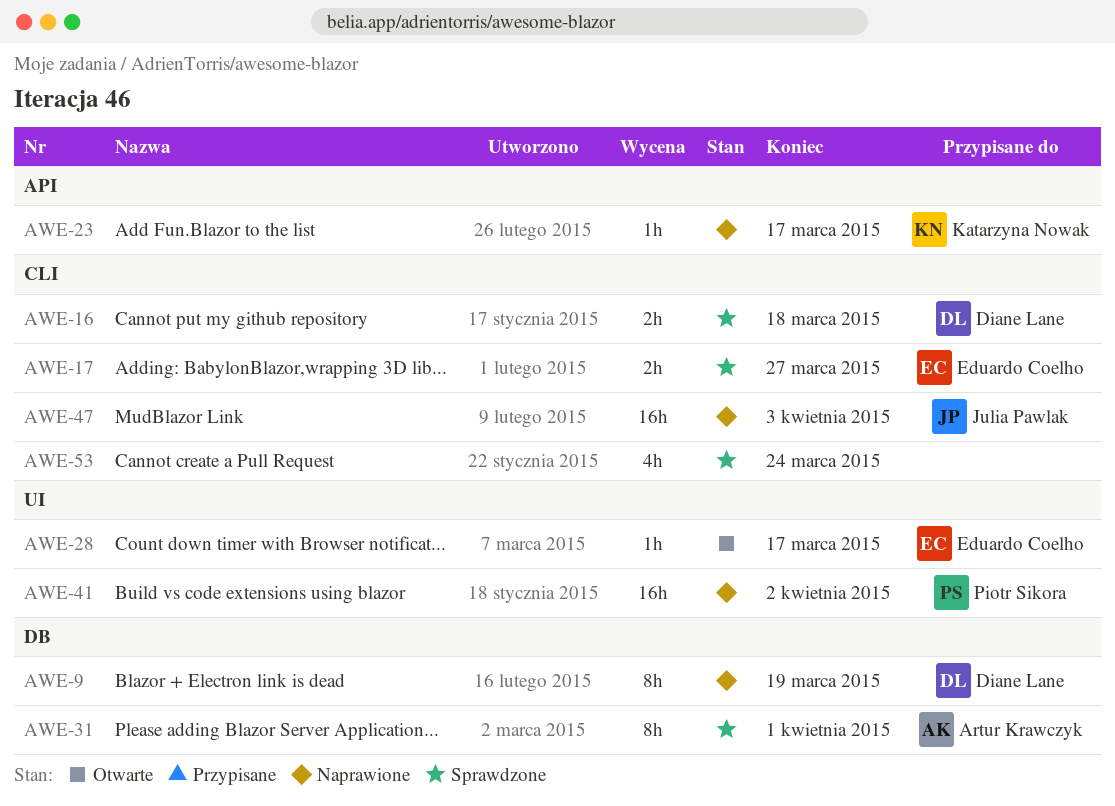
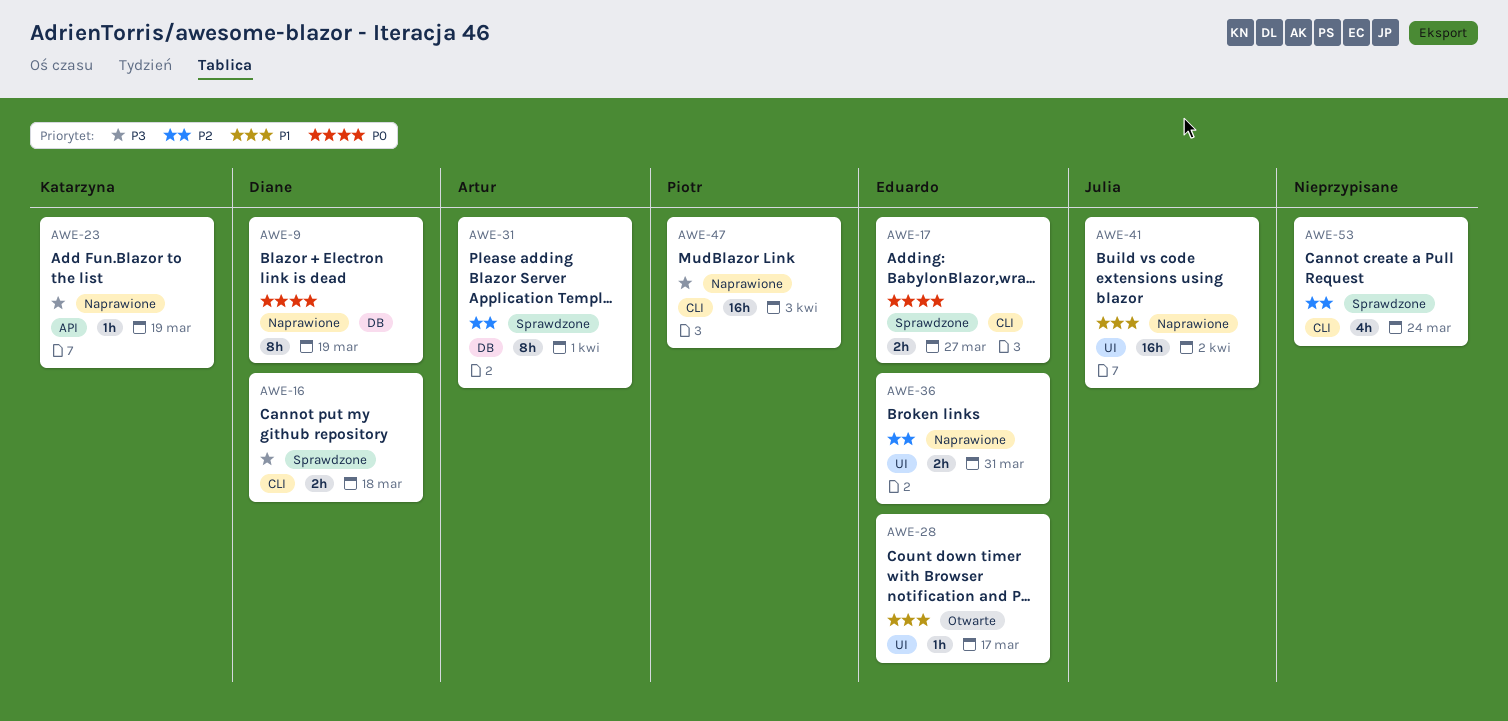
AWE-23, due: Mar 17 -> Mar 19
AWE-36: none -> present
AWE-41, owner: Piotr Sikora -> Julia Pawlak
AWE-47, owner: Julia Pawlak -> Piotr Sikora

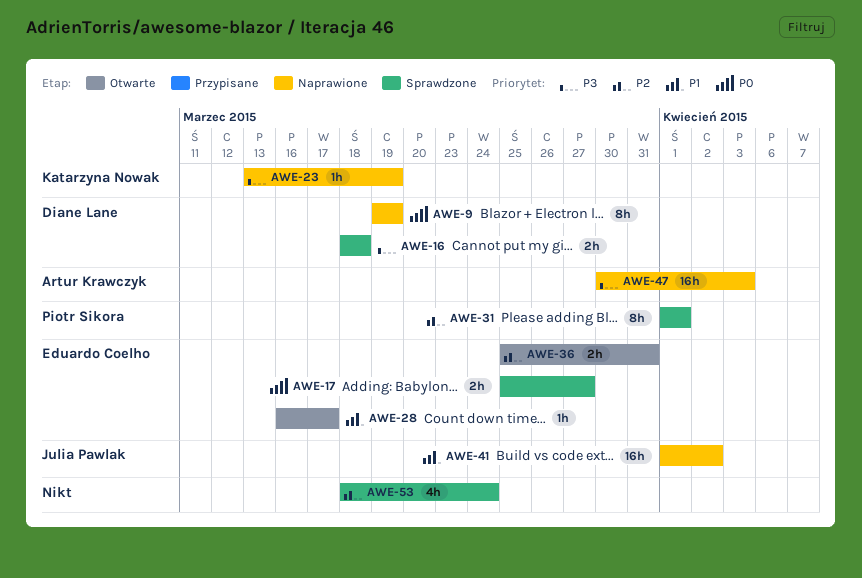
AWE-31, owner: Artur Krawczyk -> Piotr Sikora
AWE-36, status: Naprawione -> Otwarte
AWE-47, owner: Piotr Sikora -> Artur Krawczyk

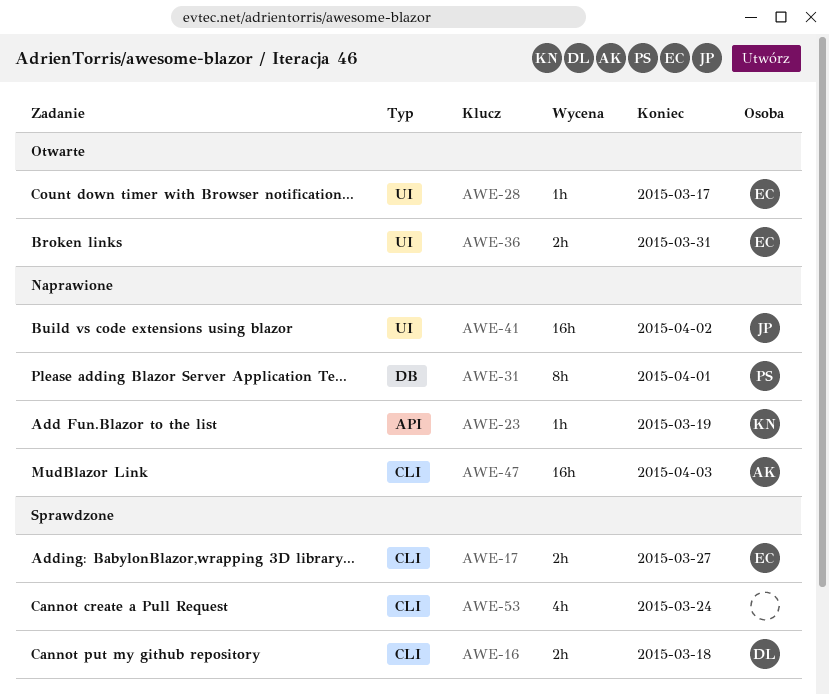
AWE-9: present -> none
AWE-31, status: Sprawdzone -> Naprawione

